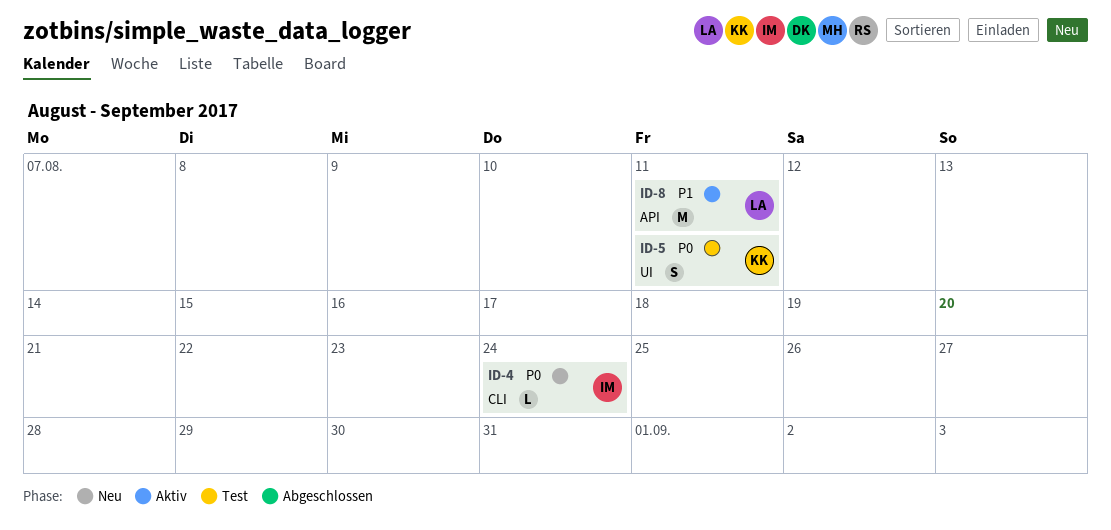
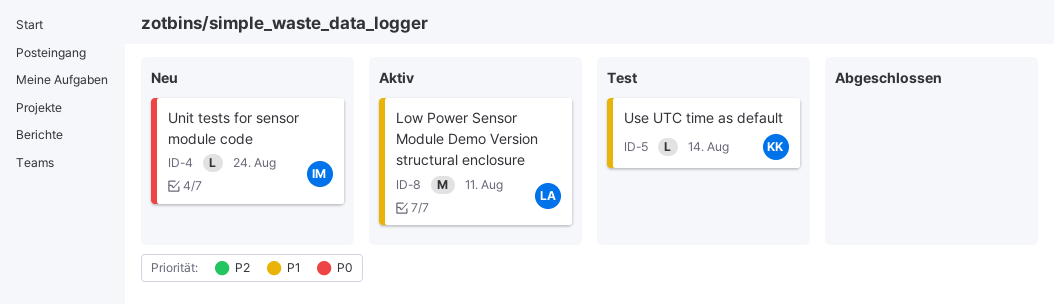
ID-5, priority: P0 -> P1
ID-5, estimate: S -> L
ID-5, due: Aug 11 -> Aug 14

